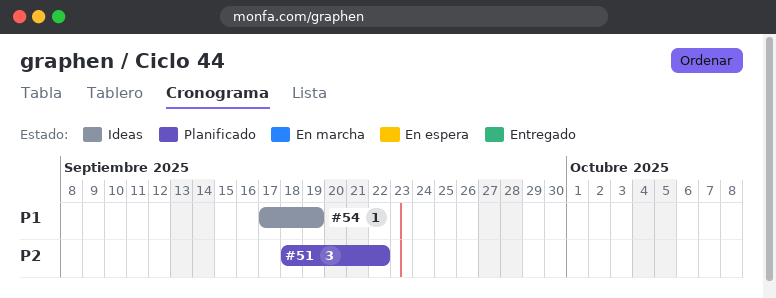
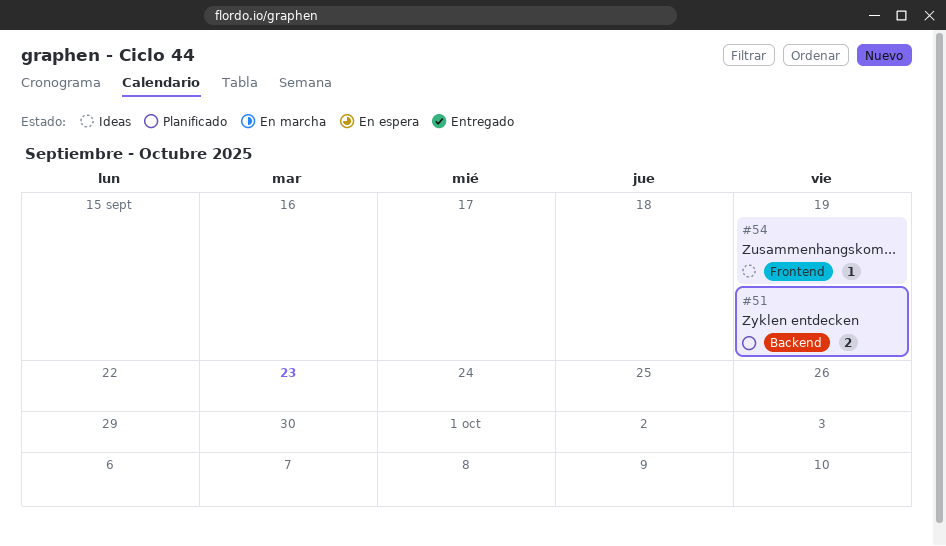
#51, estimate: 3 -> 2
#51, due: Sep 22 -> Sep 19

